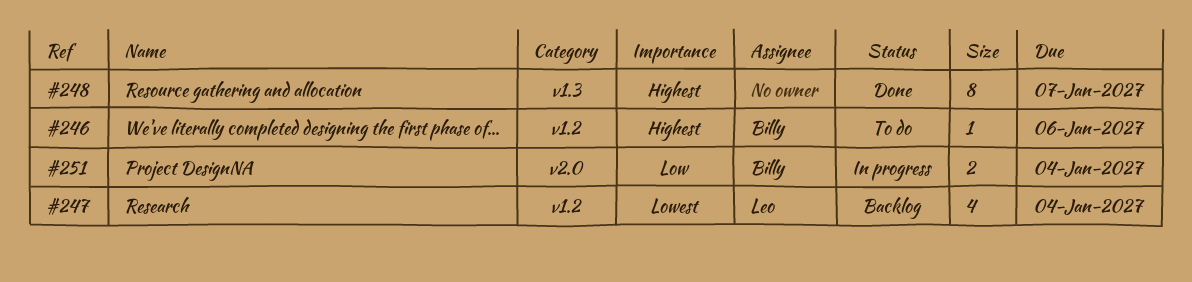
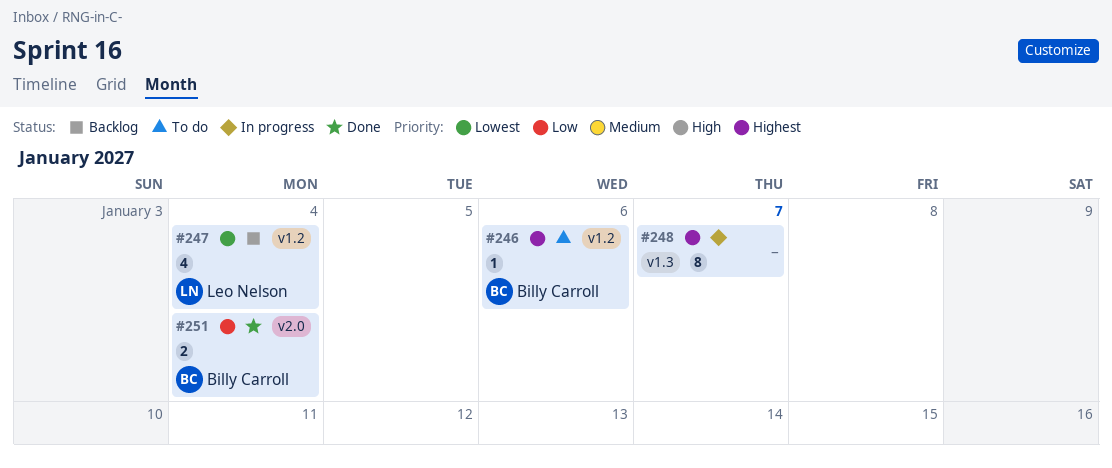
#248, status: Done -> In progress
#251, status: In progress -> Done

